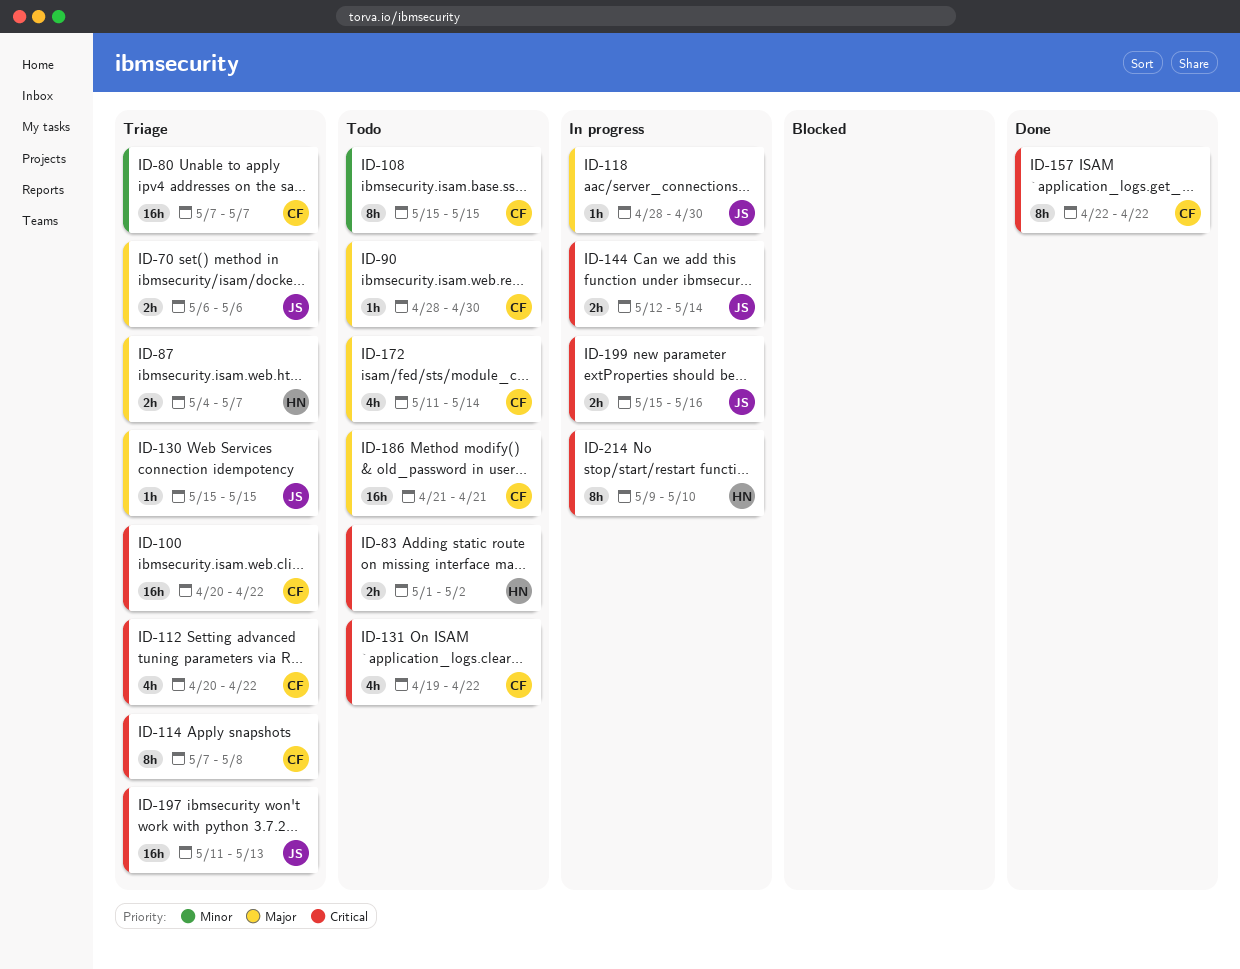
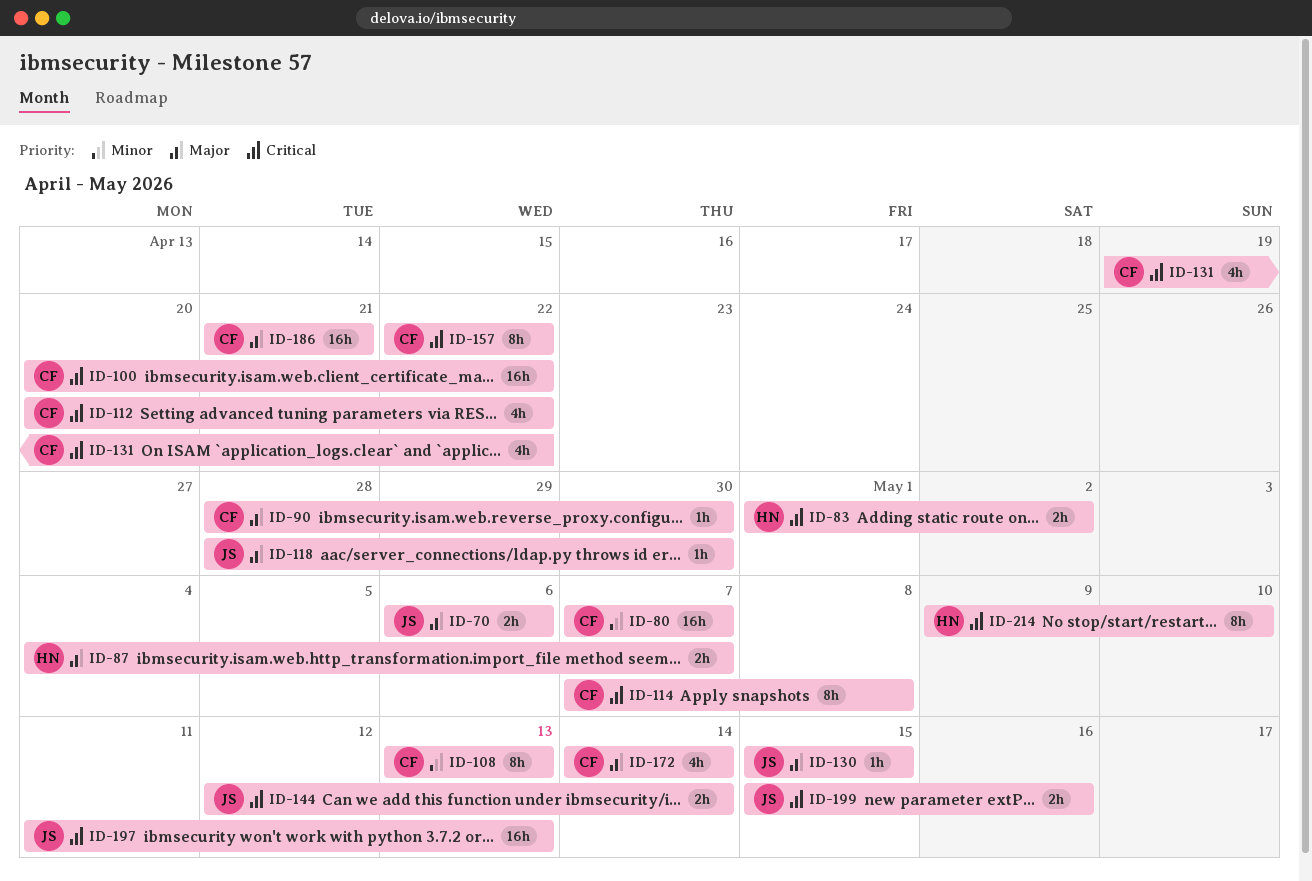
ID-108, start: May 15 -> May 13
ID-108, due: May 15 -> May 13
ID-172, start: May 11 -> May 14

